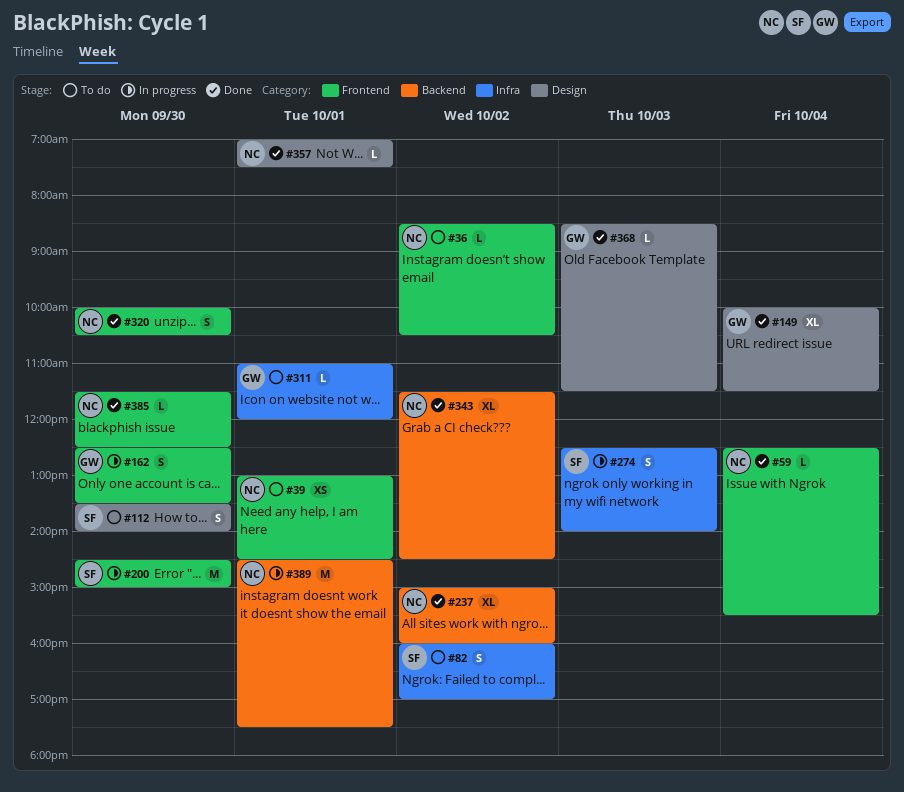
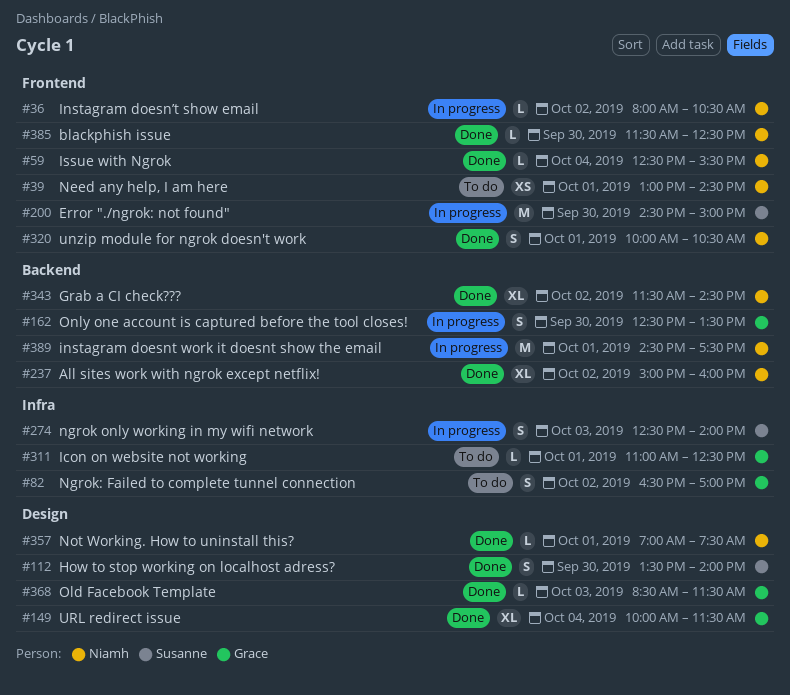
#36, status: To do -> In progress
#36, begins: 08:30 -> 08:00
#82, owner: Susanne -> Grace
#82, begins: 16:00 -> 16:30
#112, status: To do -> Done
#162, label: Frontend -> Backend
#311, ends: 12:00 -> 12:30
#320, day: Sep 30 -> Oct 1

